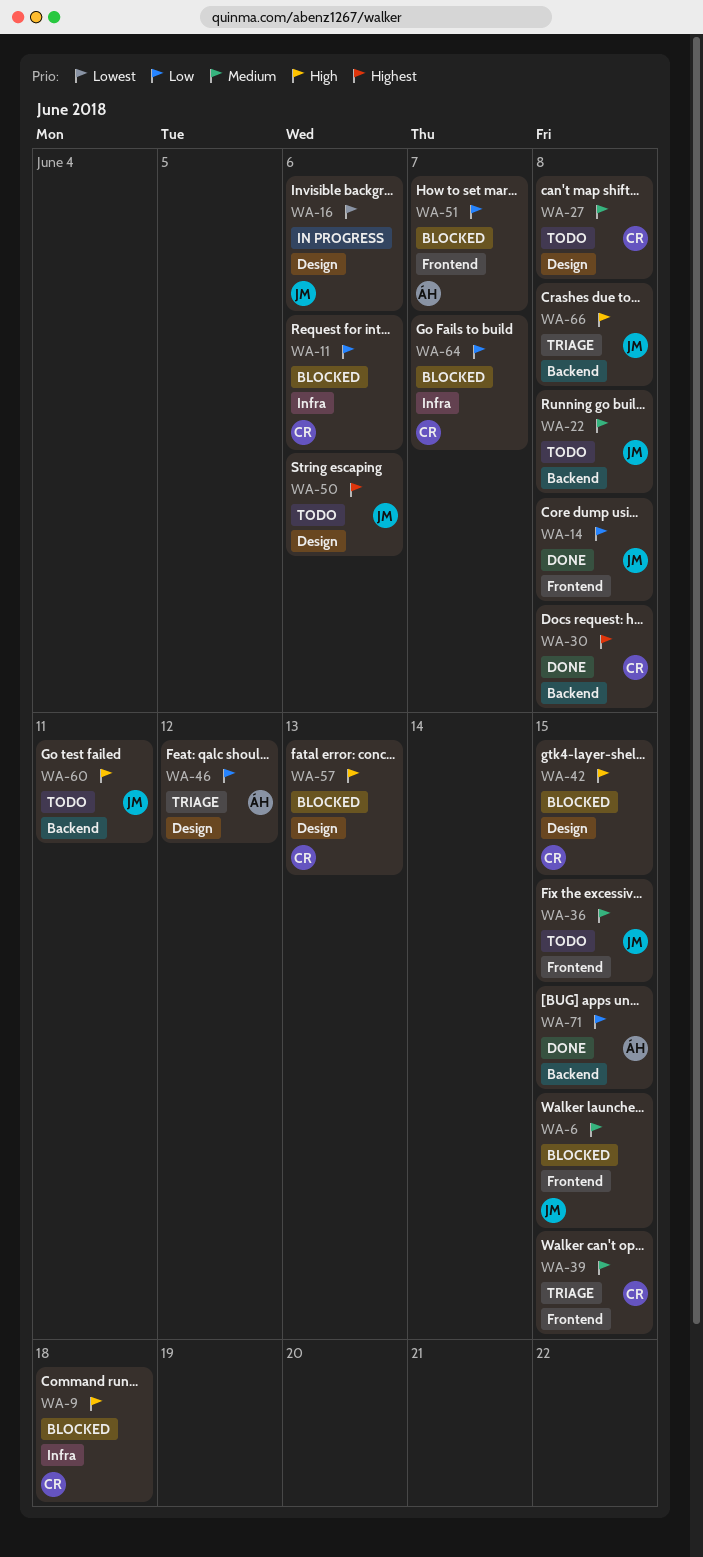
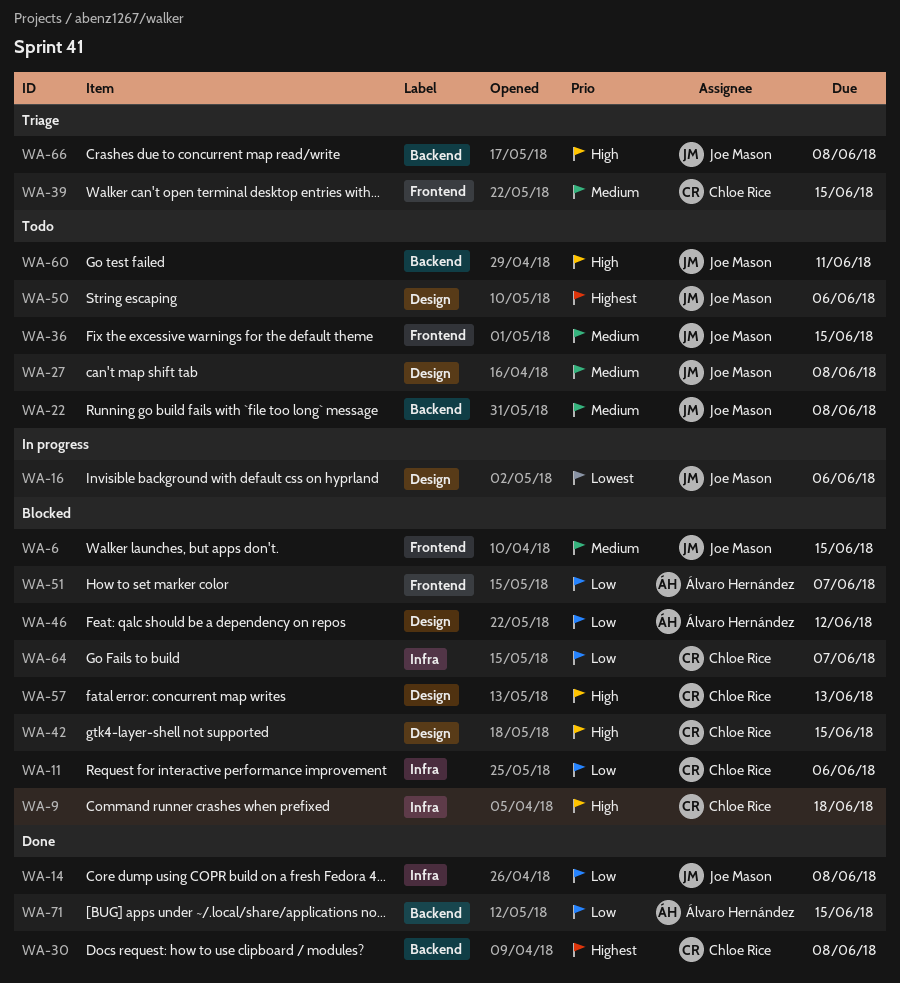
WA-14, label: Frontend -> Infra
WA-27, owner: Chloe Rice -> Joe Mason
WA-46, status: Triage -> Blocked

